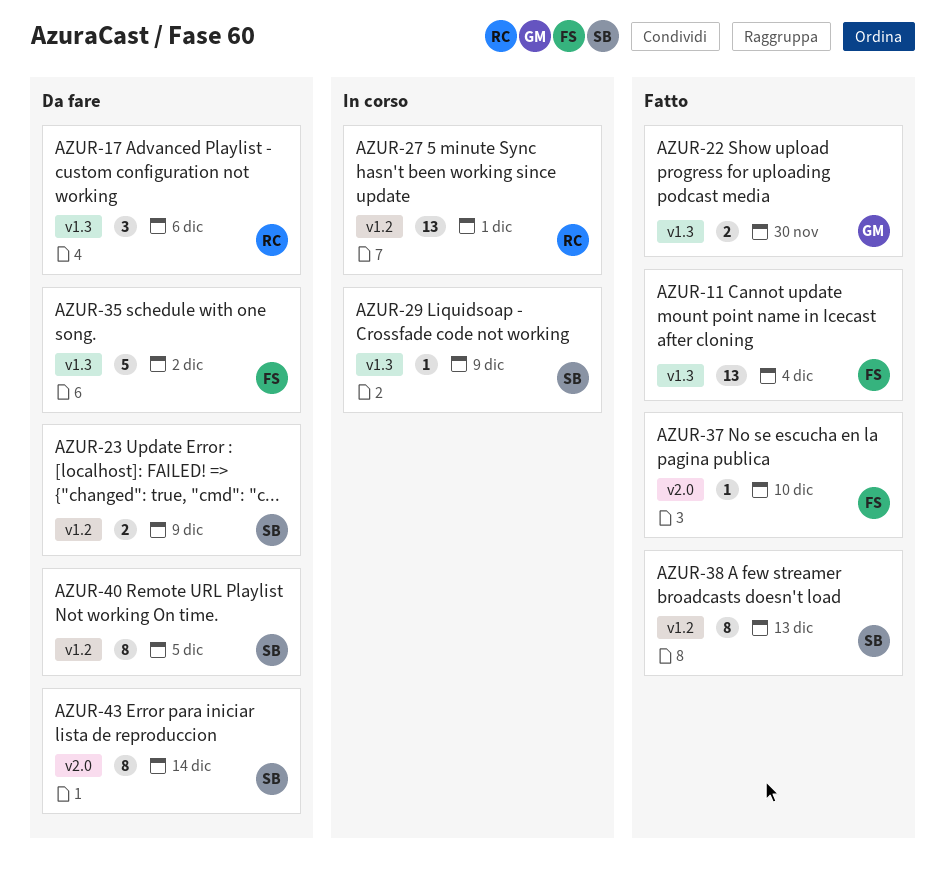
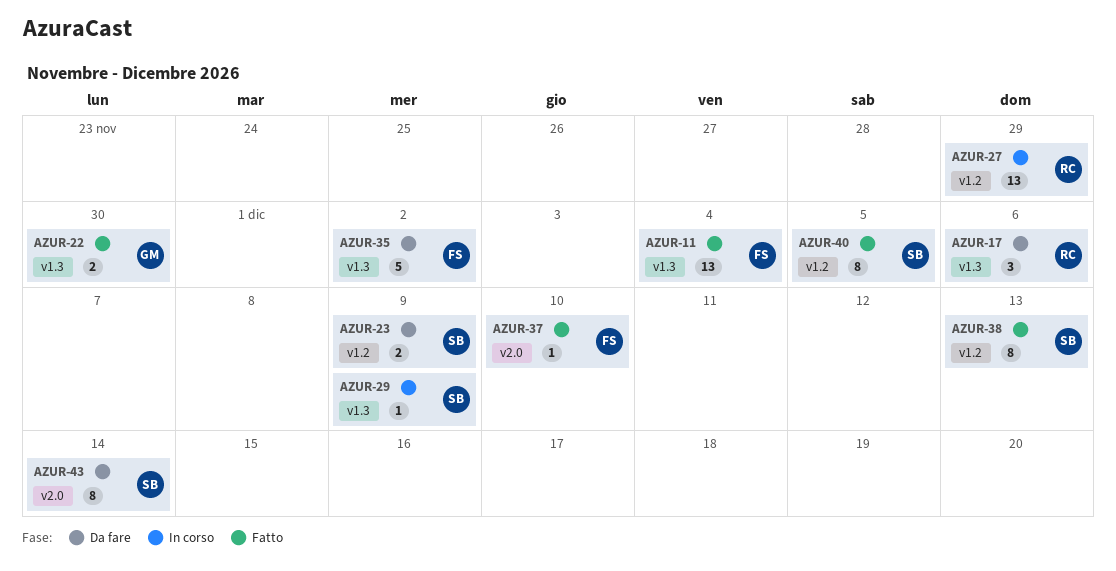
AZUR-27, due: Dec 1 -> Nov 29
AZUR-40, status: Da fare -> Fatto

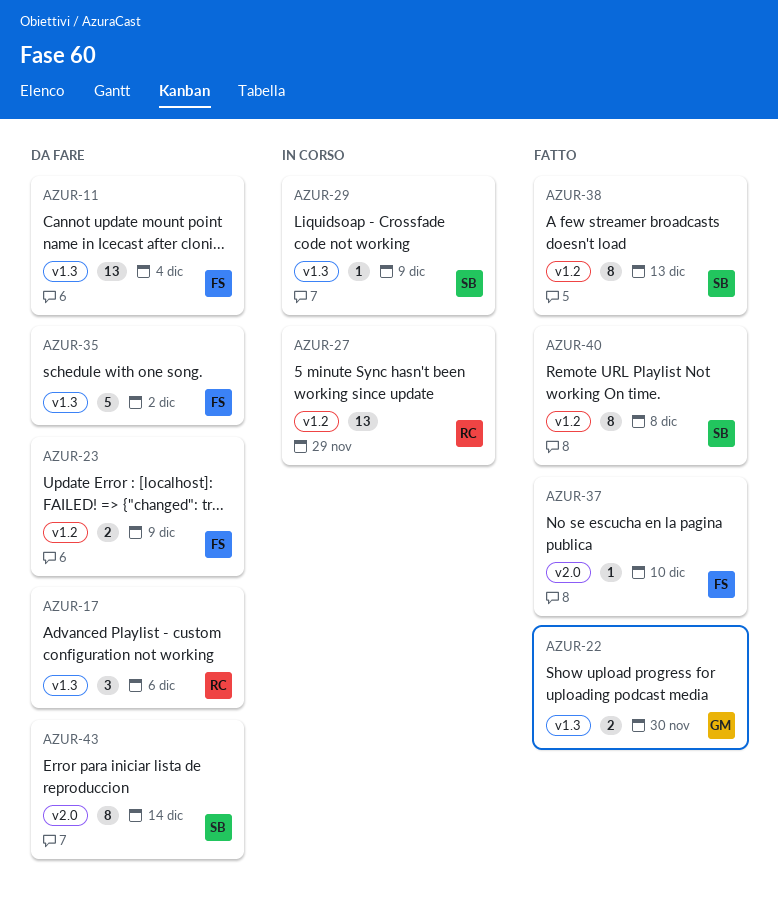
AZUR-11, status: Fatto -> Da fare
AZUR-23, owner: SB -> FS
AZUR-40, due: Dec 5 -> Dec 8

